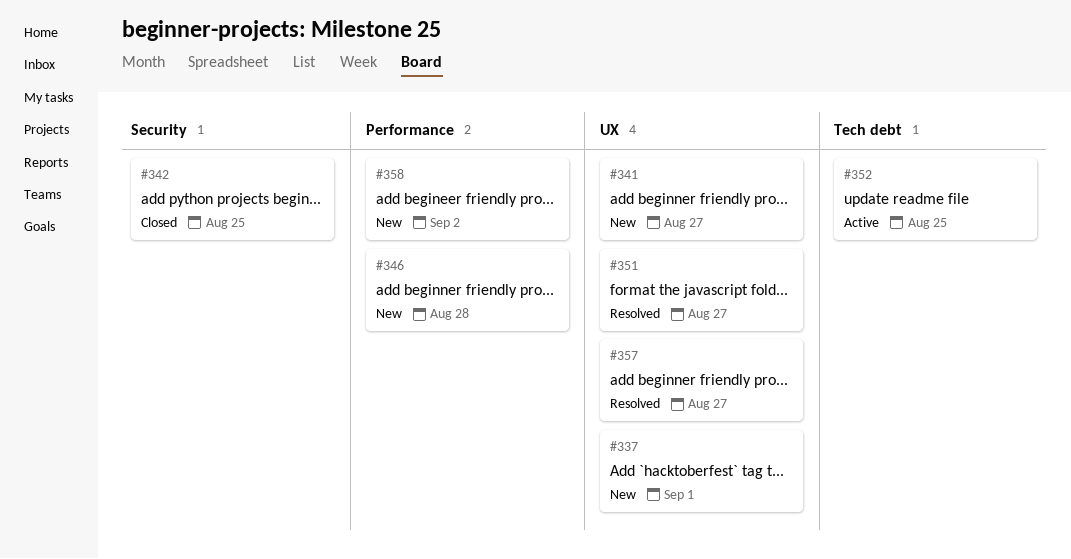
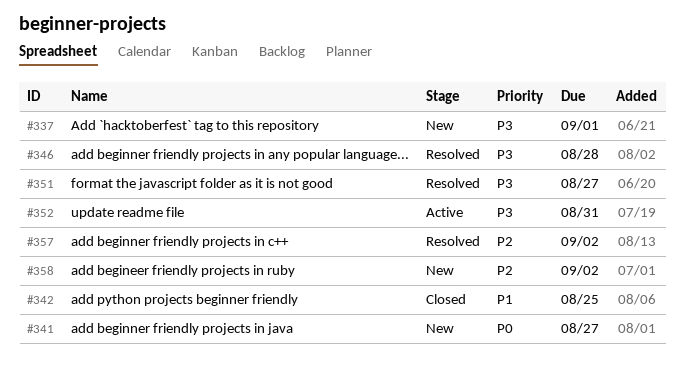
#346, status: New -> Resolved
#352, due: Aug 25 -> Aug 31
#357, due: Aug 27 -> Sep 2

